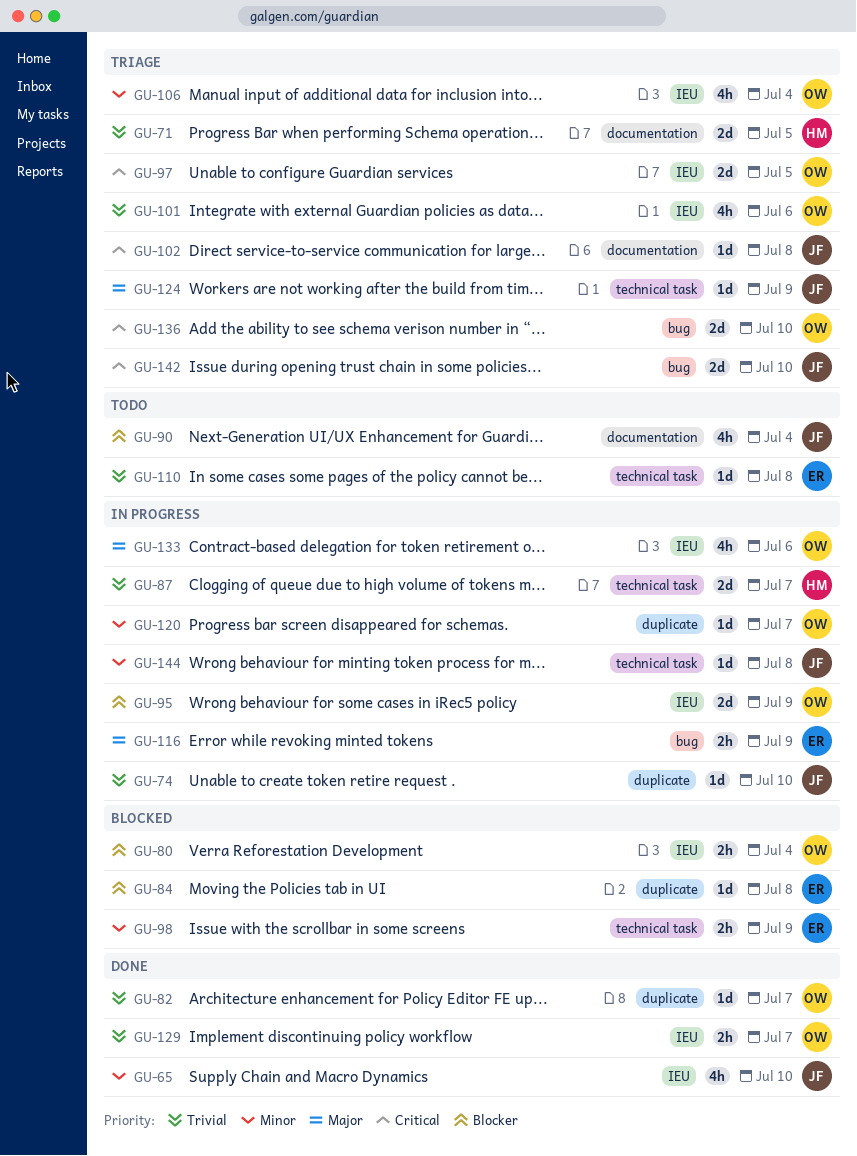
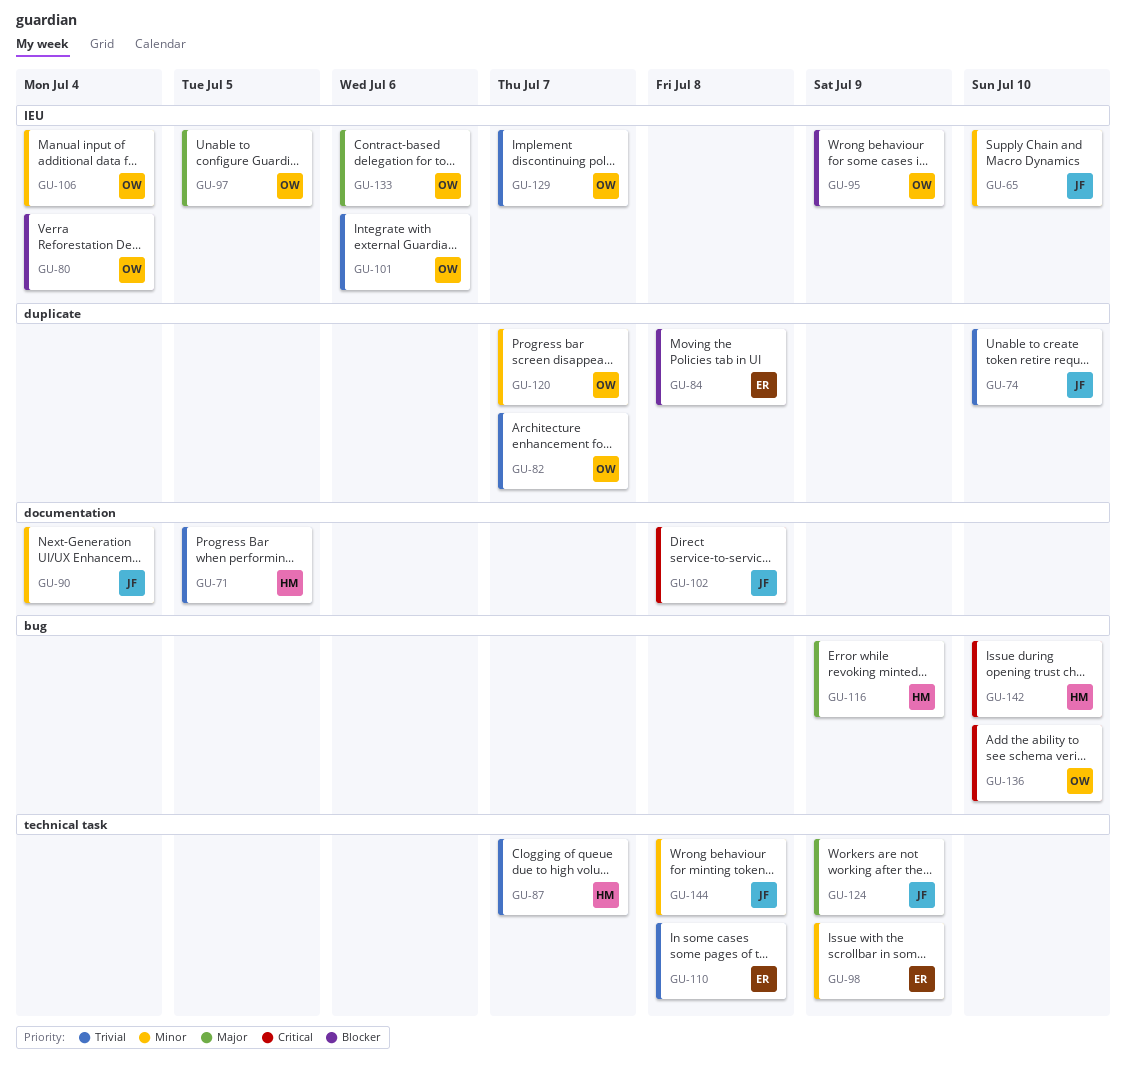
GU-90, priority: Blocker -> Minor
GU-97, priority: Critical -> Major
GU-116, owner: ER -> HM
GU-142, owner: JF -> HM

